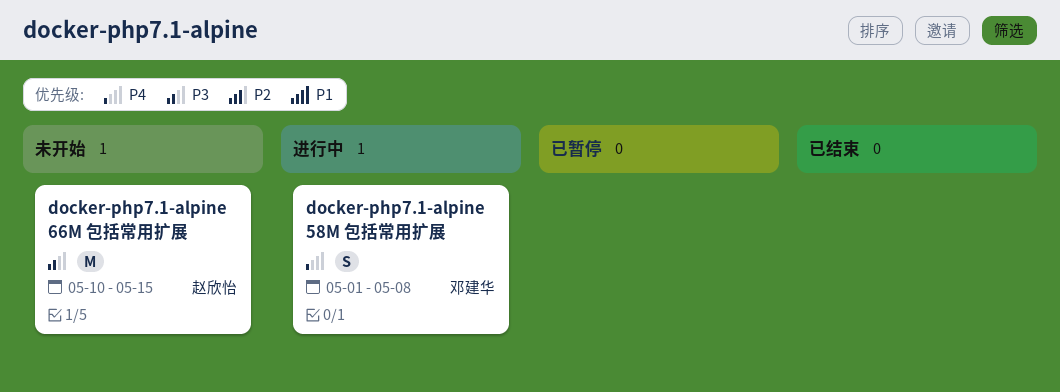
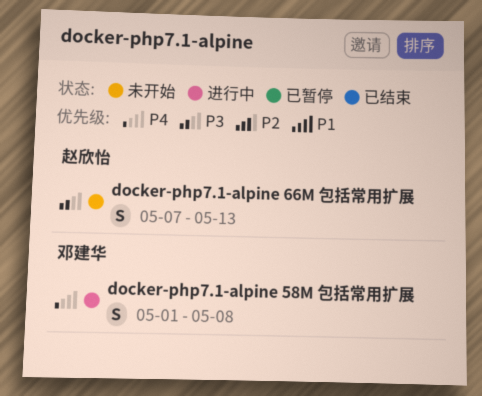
docker-php7.1-alpine 66M 包括常用扩展, estimate: M -> S
docker-php7.1-alpine 66M 包括常用扩展, start: May 10 -> May 7
docker-php7.1-alpine 66M 包括常用扩展, due: May 15 -> May 13

